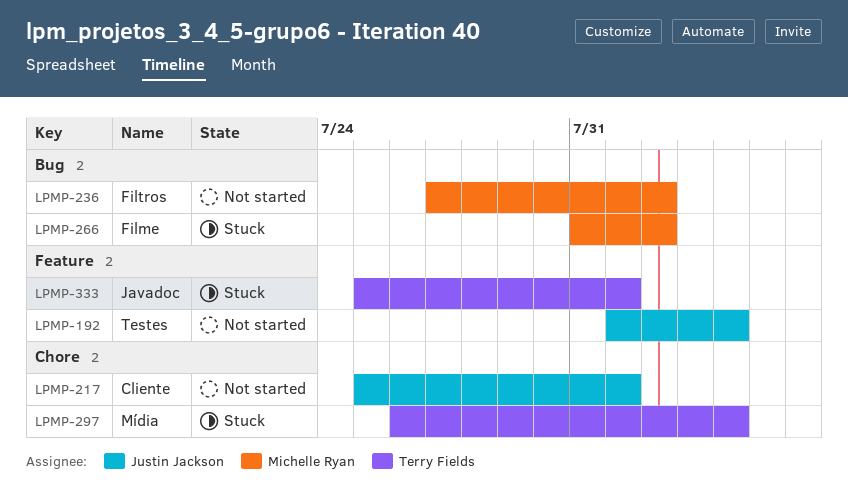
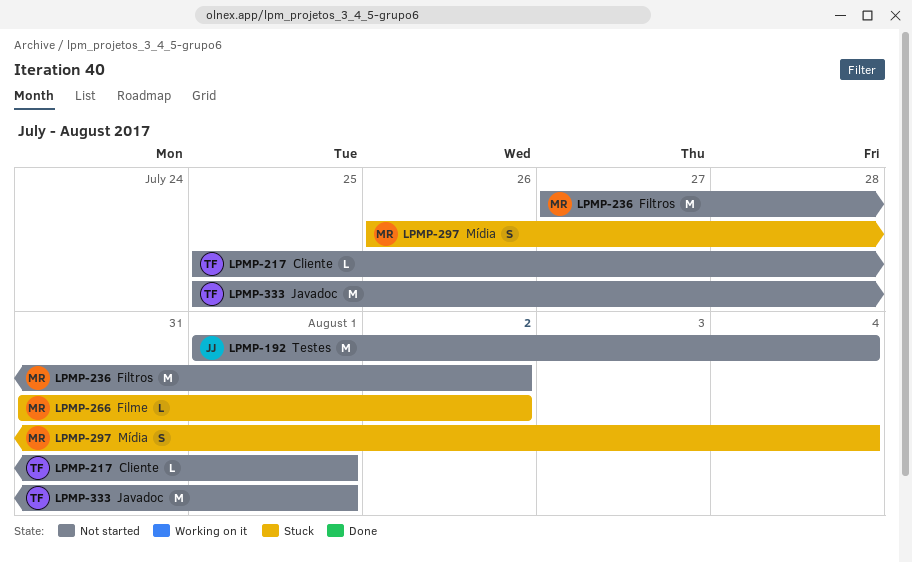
LPMP-217, owner: Justin Jackson -> Terry Fields
LPMP-297, owner: Terry Fields -> Michelle Ryan
LPMP-333, status: Stuck -> Not started

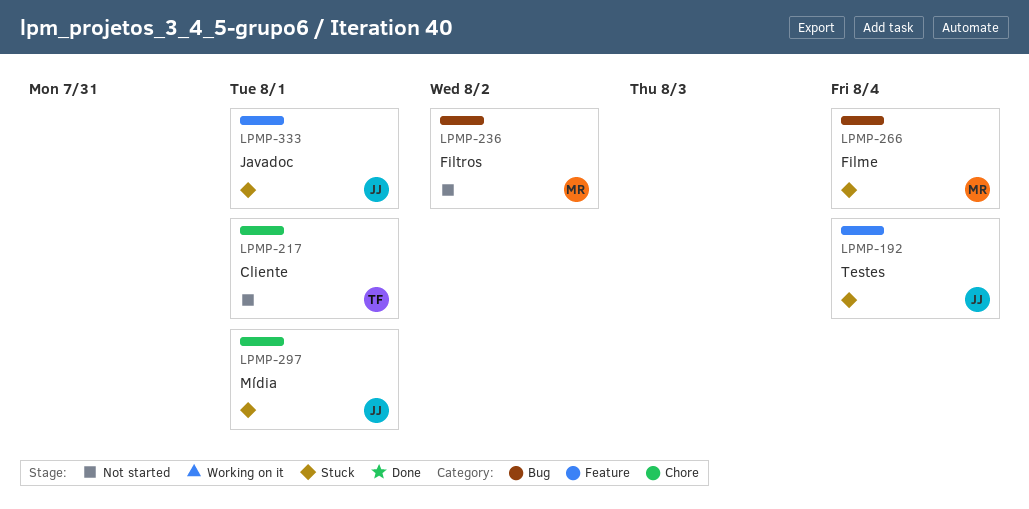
LPMP-192, status: Not started -> Stuck
LPMP-266, due: Aug 2 -> Aug 4
LPMP-297, owner: MR -> JJ
LPMP-297, due: Aug 4 -> Aug 1
LPMP-333, status: Not started -> Stuck
LPMP-333, owner: TF -> JJ

